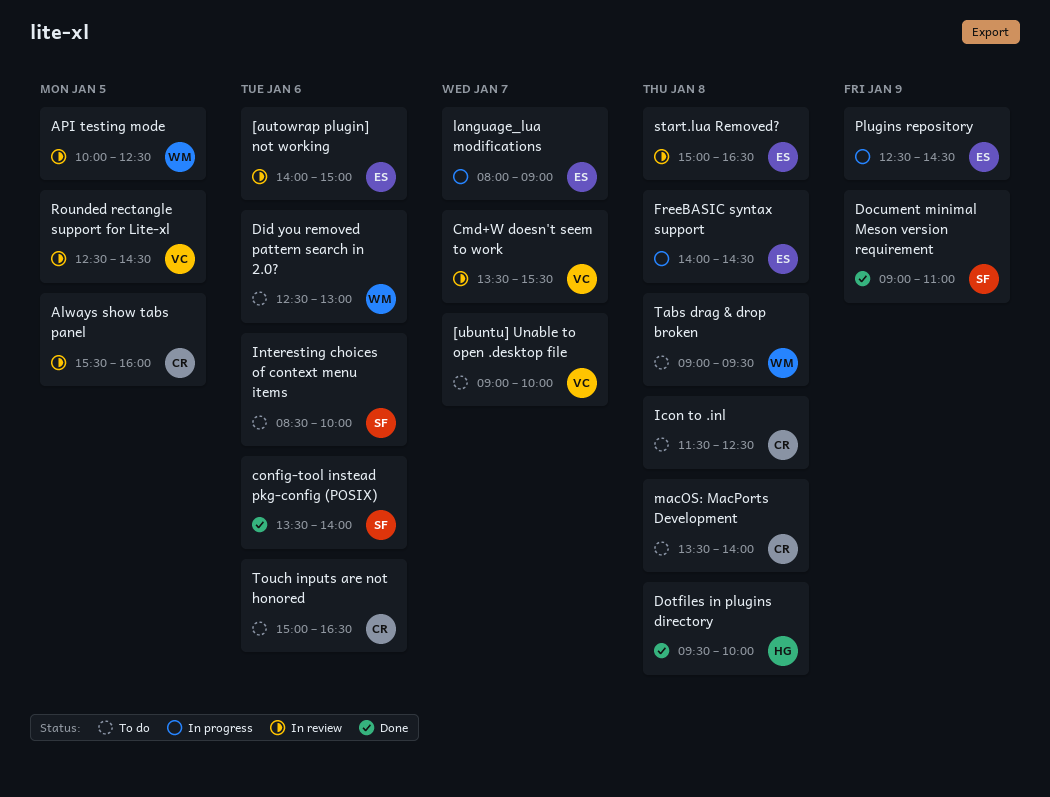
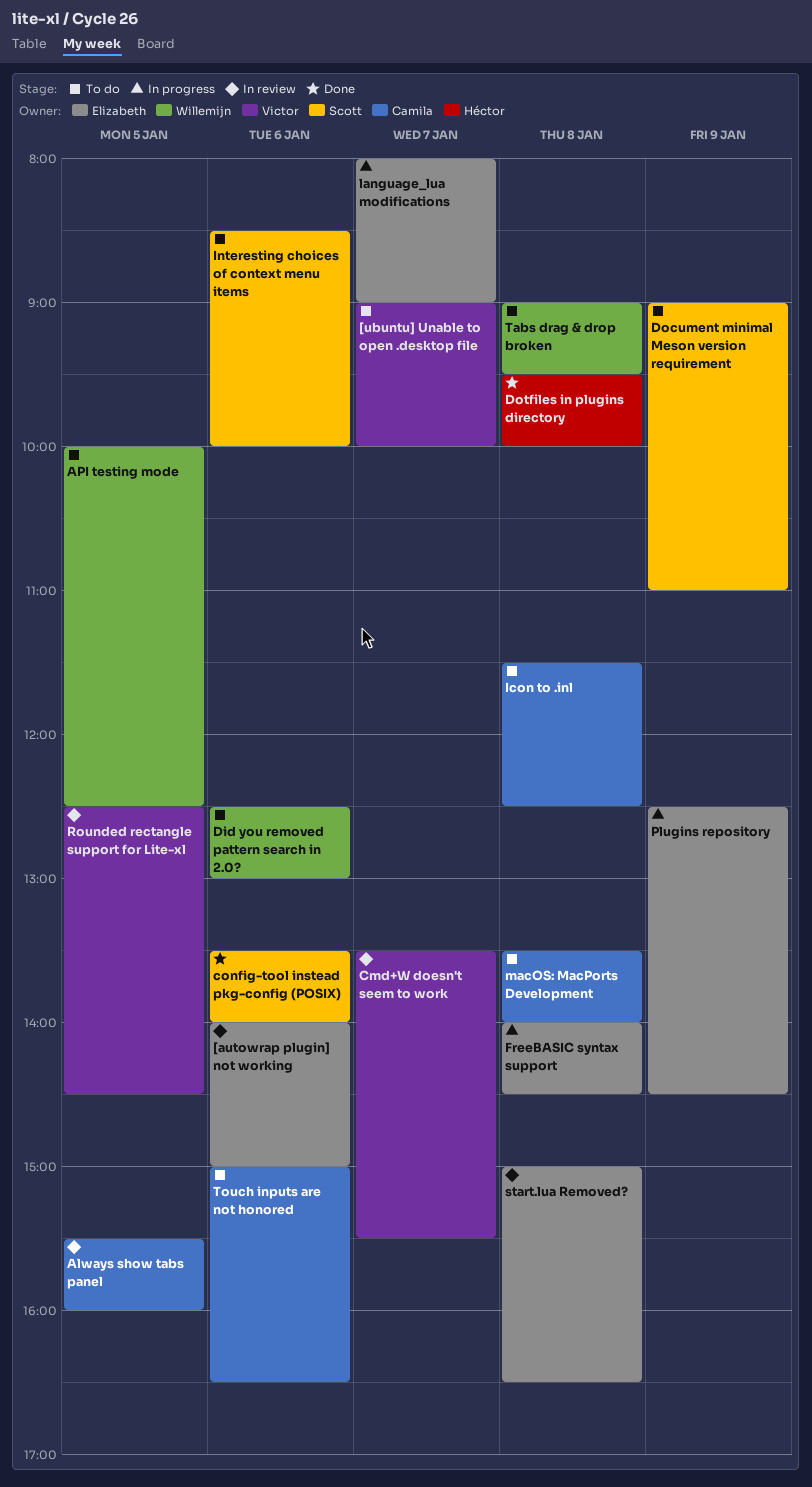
API testing mode, status: In review -> To do
Document minimal Meson version requirement, status: Done -> To do

